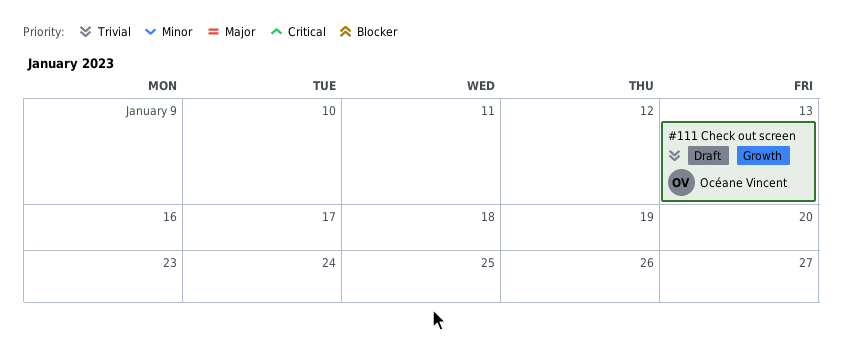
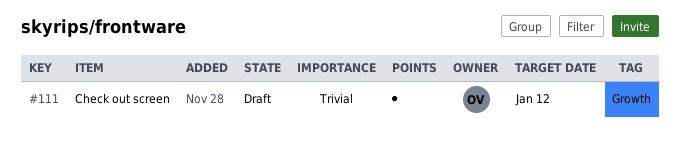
#111, due: Jan 13 -> Jan 12

